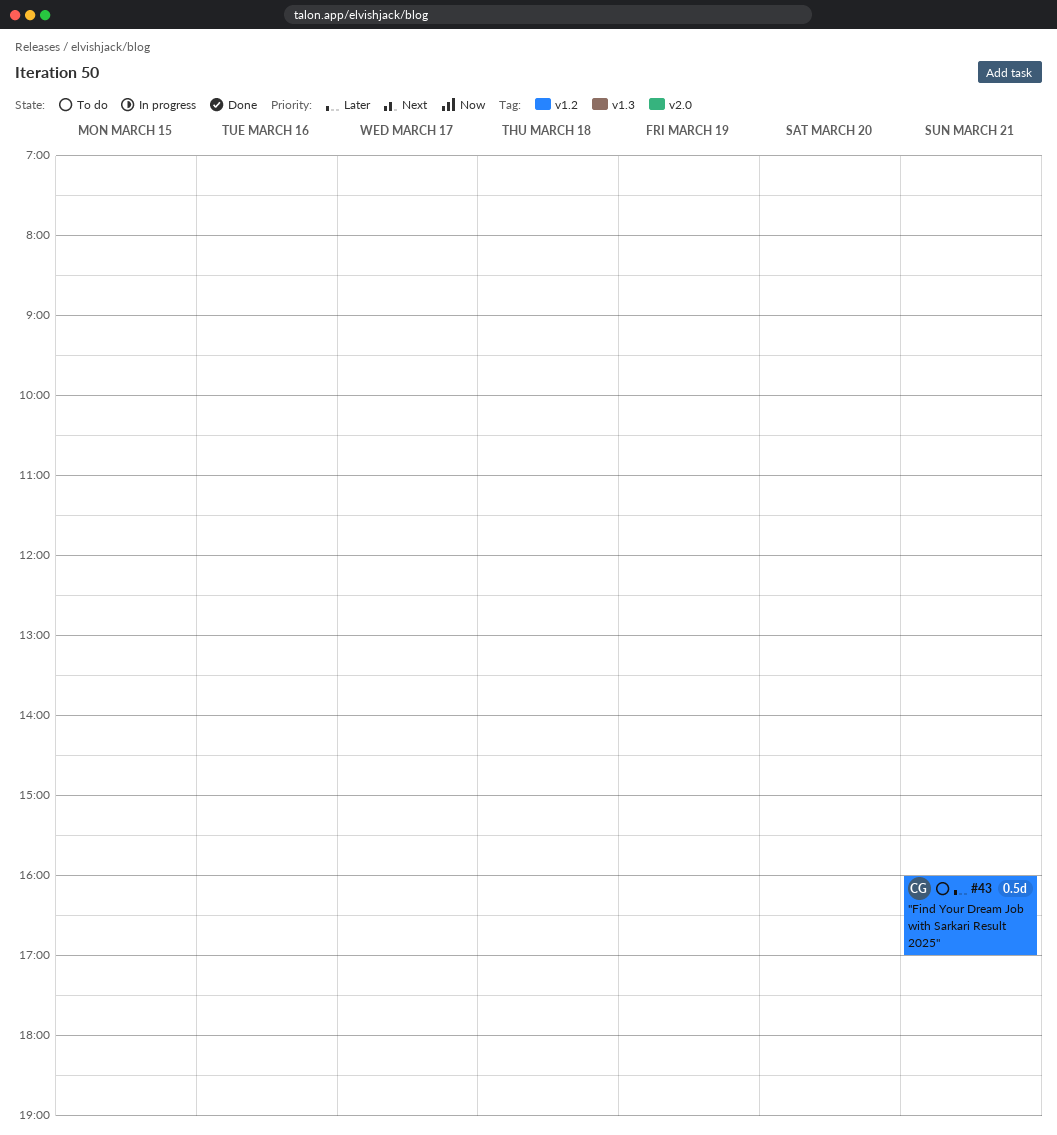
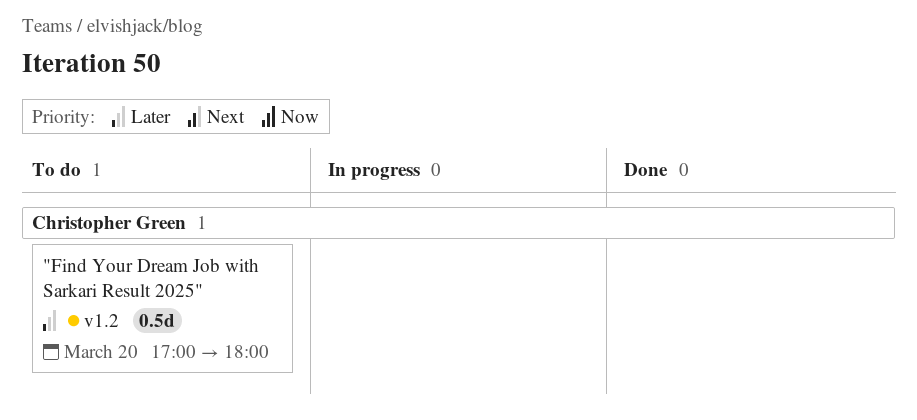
"Find Your Dream Job with Sarkari Result 2025", day: Mar 21 -> Mar 20
"Find Your Dream Job with Sarkari Result 2025", begins: 16:00 -> 17:00
"Find Your Dream Job with Sarkari Result 2025", ends: 17:00 -> 18:00

